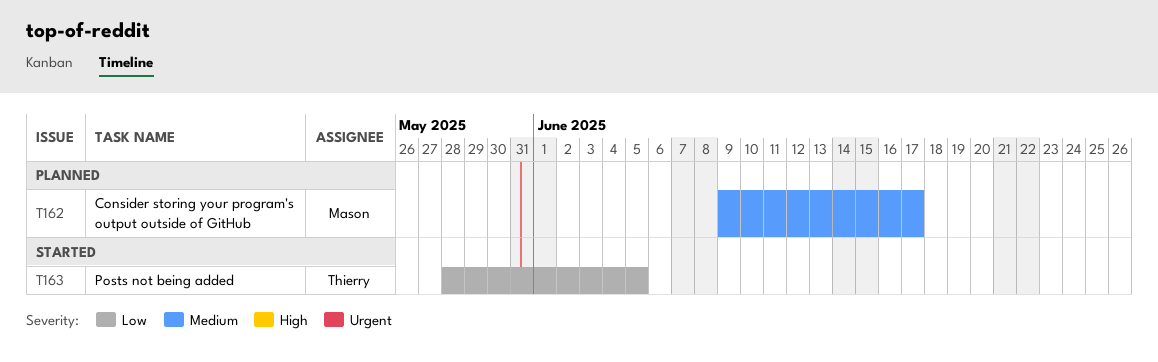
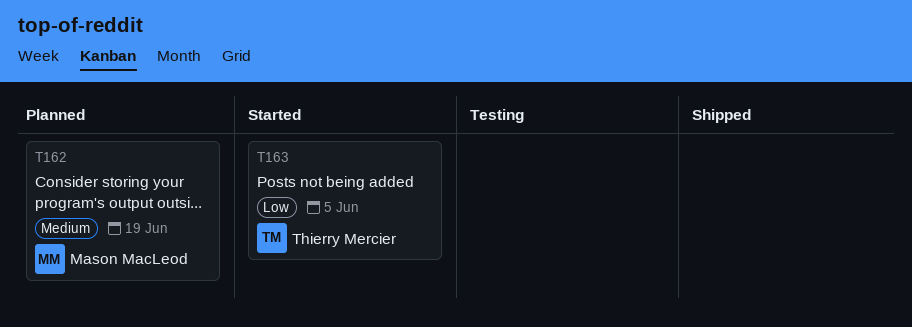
T162, due: Jun 17 -> Jun 19

